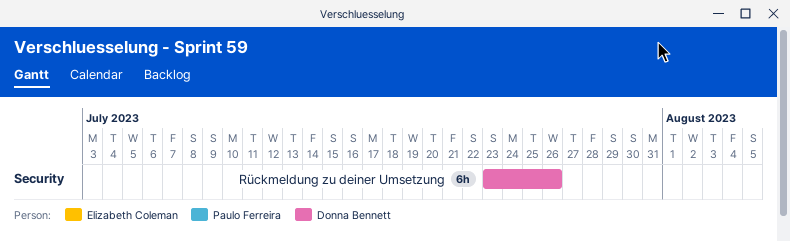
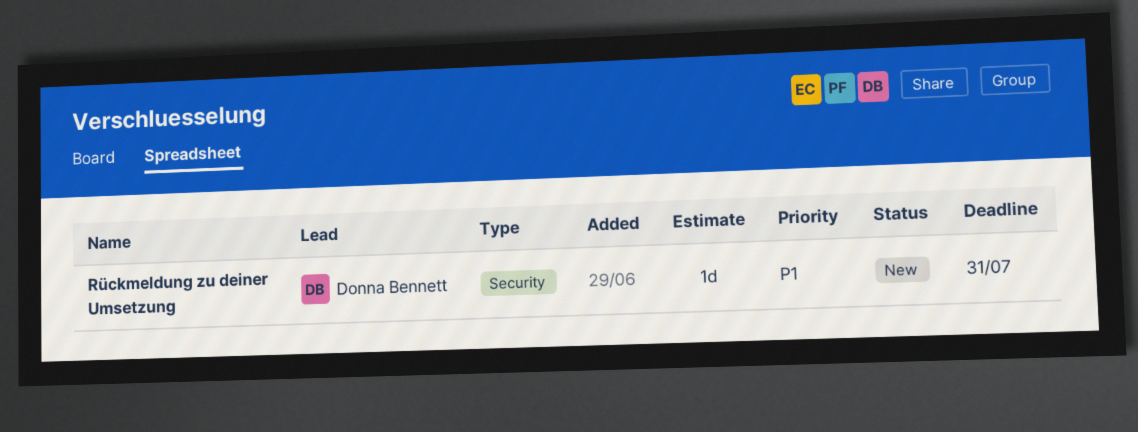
Rückmeldung zu deiner Umsetzung, estimate: 6h -> 1d
Rückmeldung zu deiner Umsetzung, due: Jul 26 -> Jul 31

